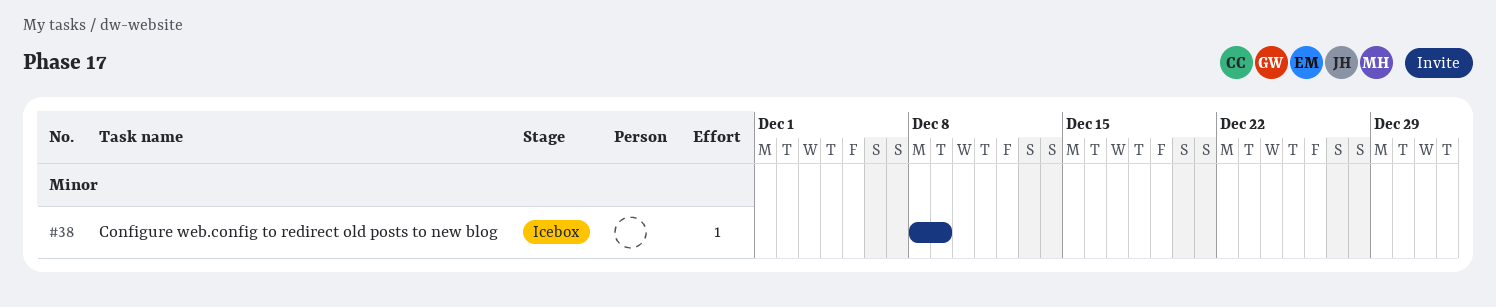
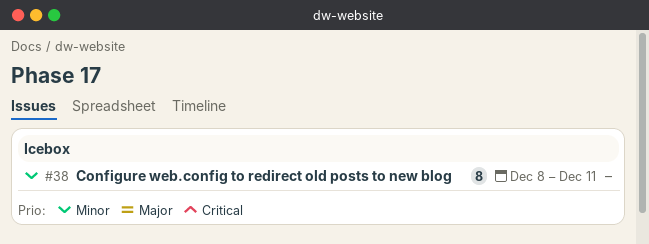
#38, estimate: 1 -> 8
#38, due: Dec 9 -> Dec 11

